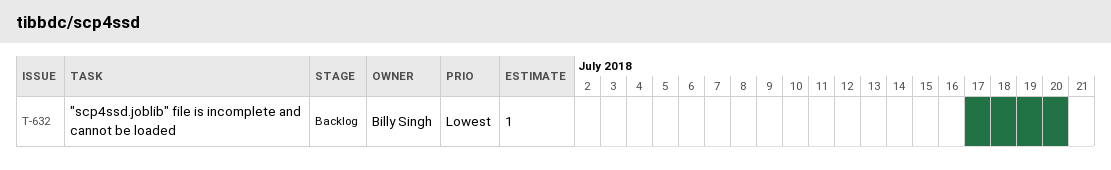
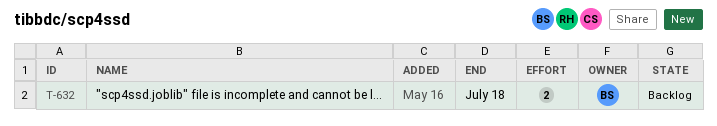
T-632, estimate: 1 -> 2
T-632, due: Jul 20 -> Jul 18

